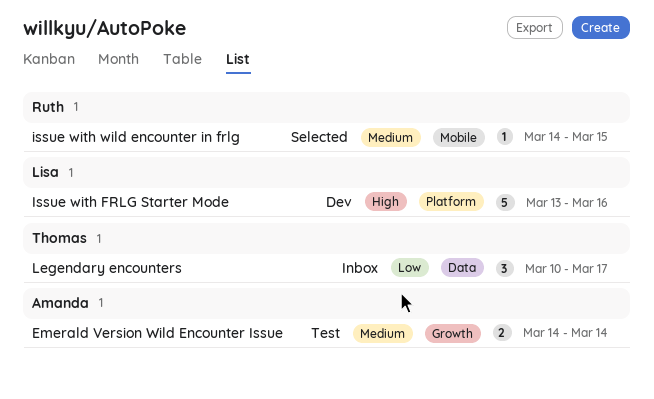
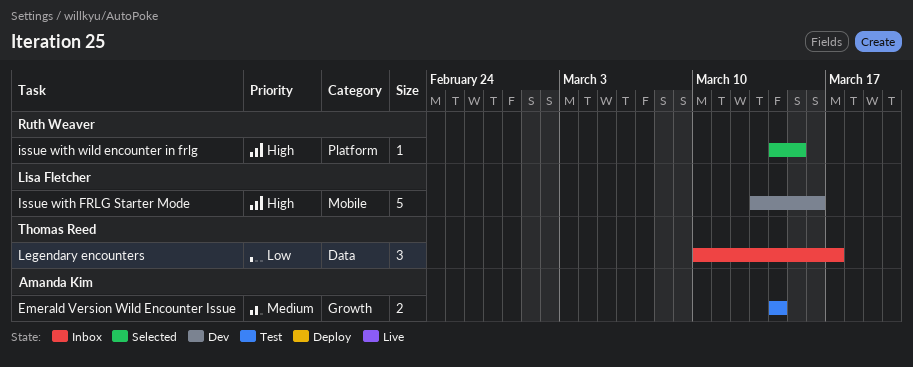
Issue with FRLG Starter Mode, label: Platform -> Mobile
issue with wild encounter in frlg, priority: Medium -> High
issue with wild encounter in frlg, label: Mobile -> Platform

